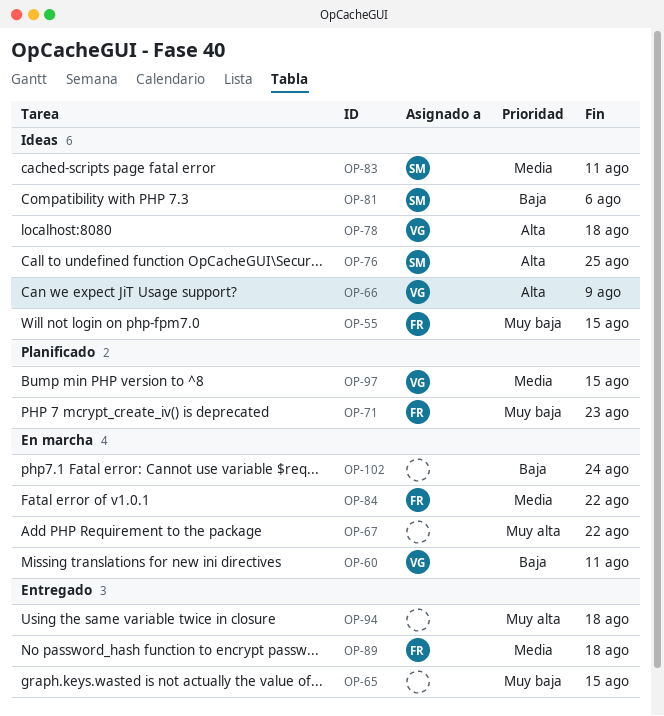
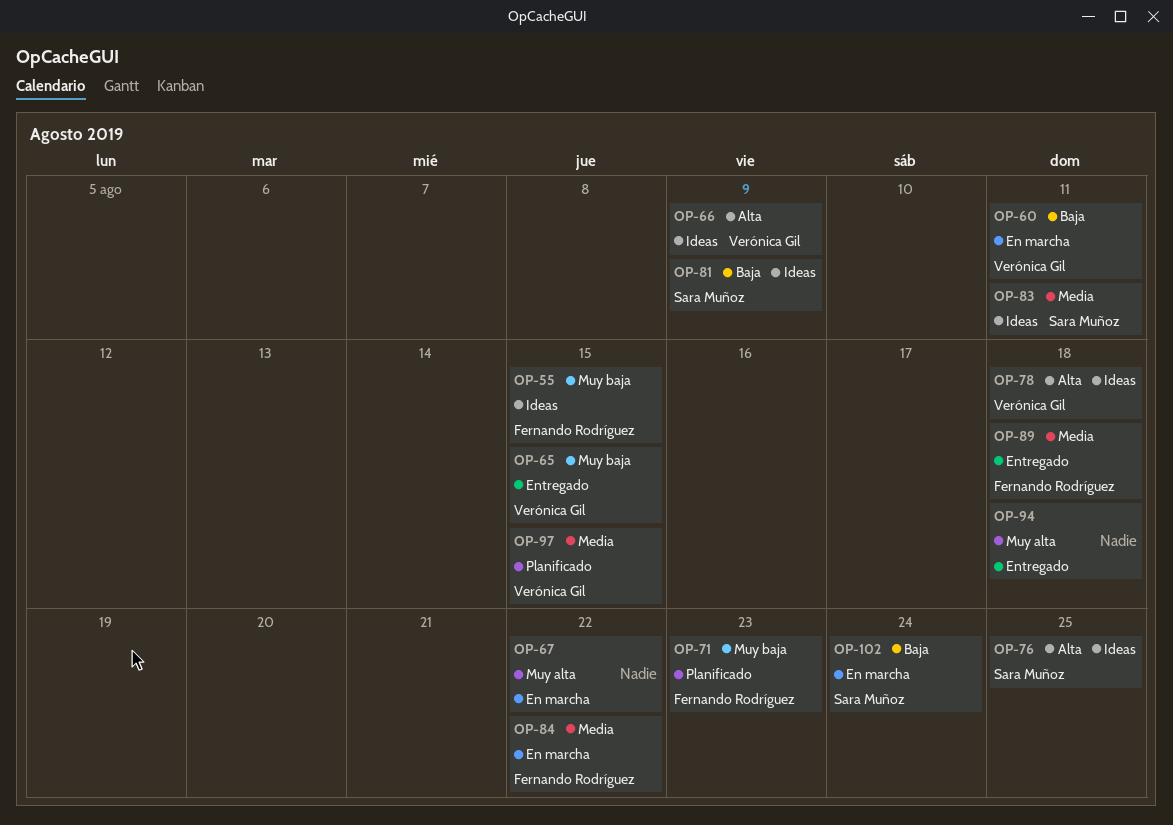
OP-65, owner: none -> Verónica Gil
OP-81, due: Aug 6 -> Aug 9
OP-102, owner: none -> Sara Muñoz

